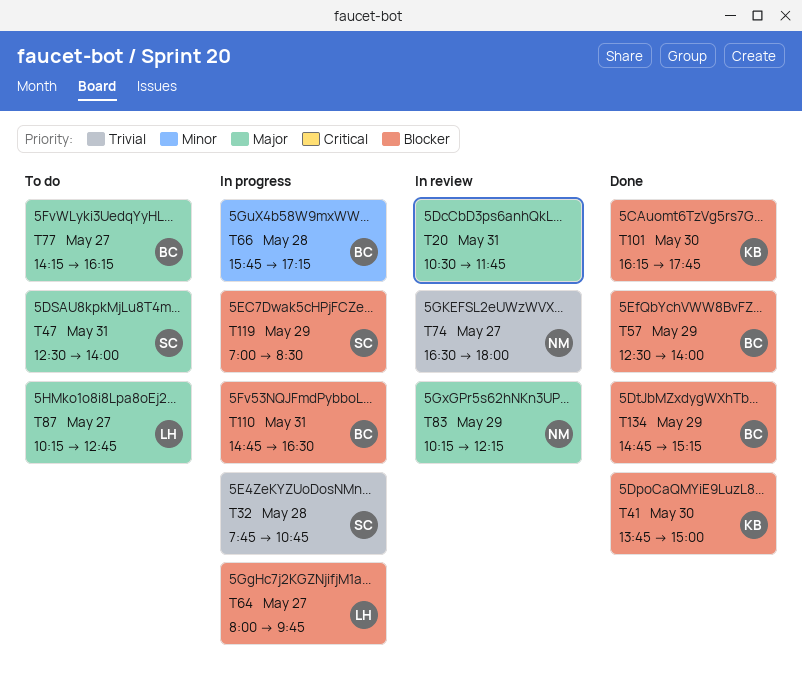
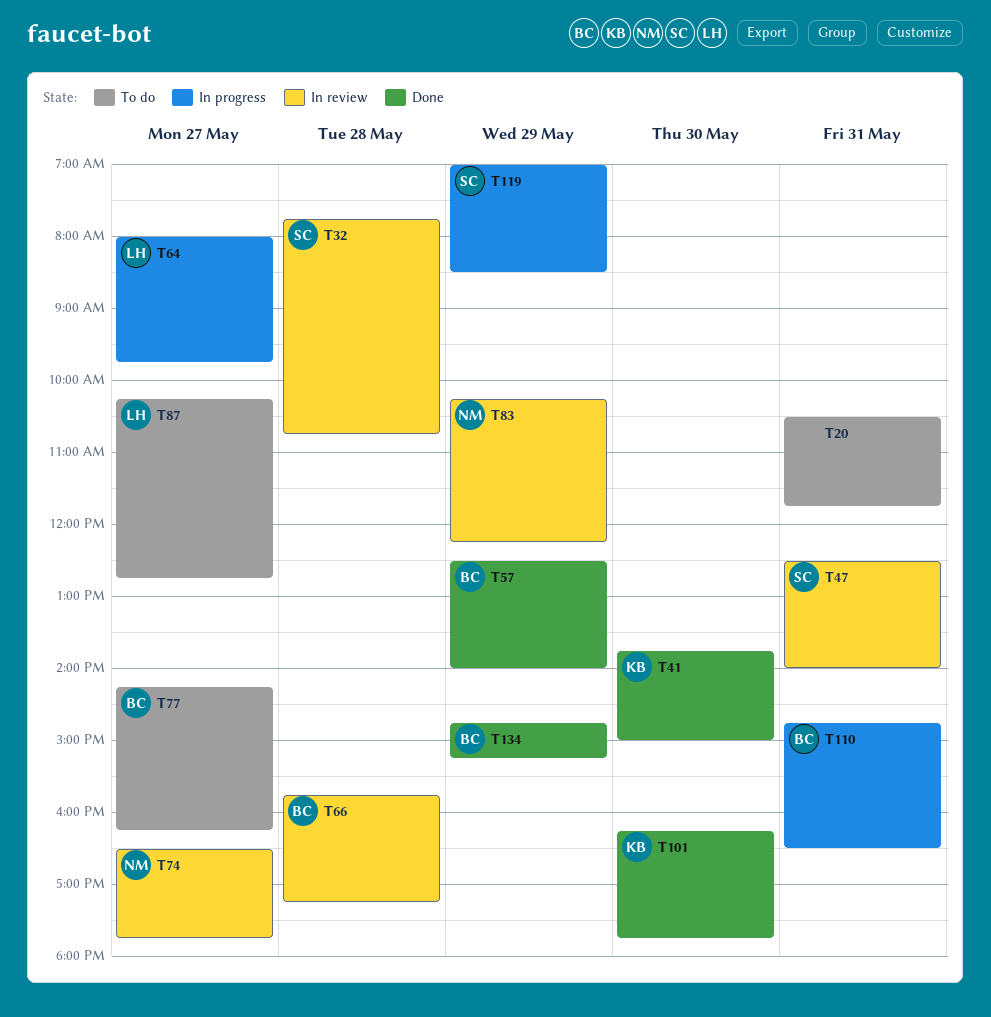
T20, status: In review -> To do
T32, status: In progress -> In review
T47, status: To do -> In review
T66, status: In progress -> In review
T74, ends: 18:00 -> 17:45

